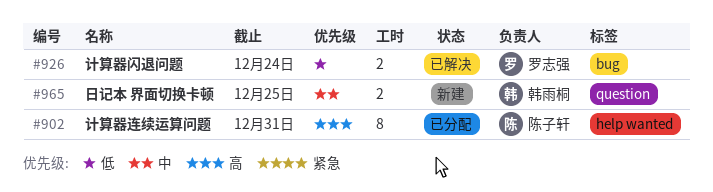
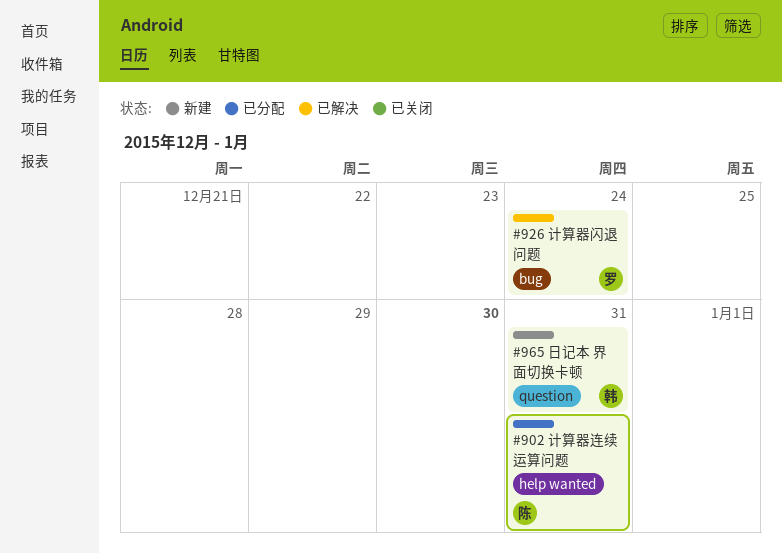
#965, due: Dec 25 -> Dec 31

